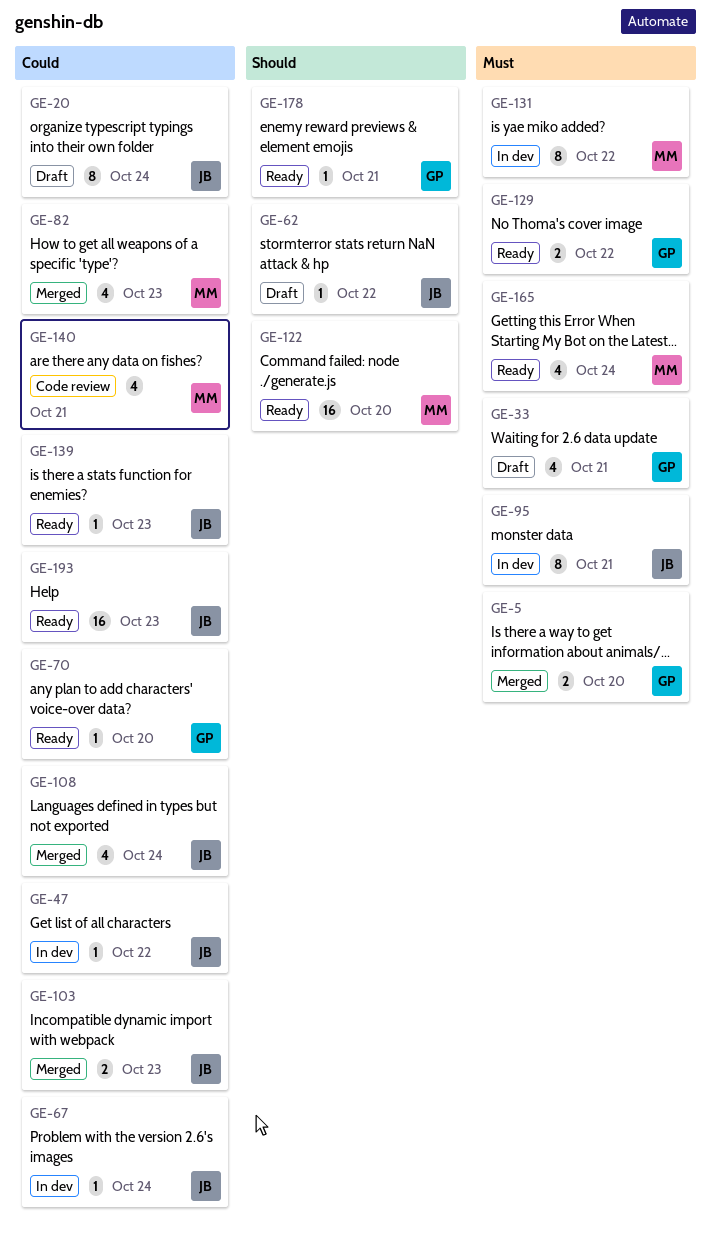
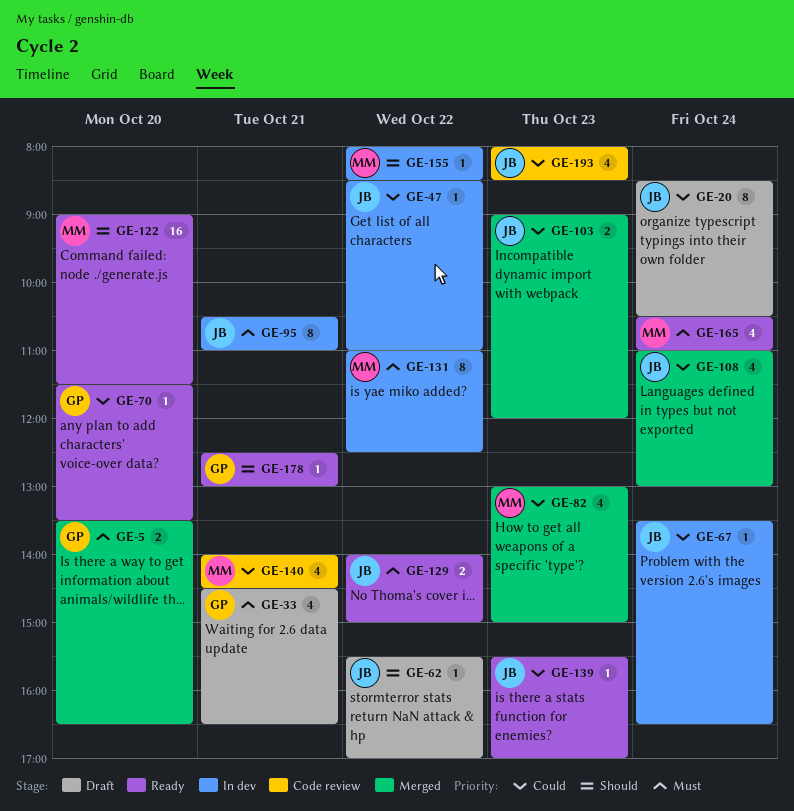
GE-129, owner: GP -> JB
GE-155: none -> present
GE-193, status: Ready -> Code review
GE-193, estimate: 16 -> 4

